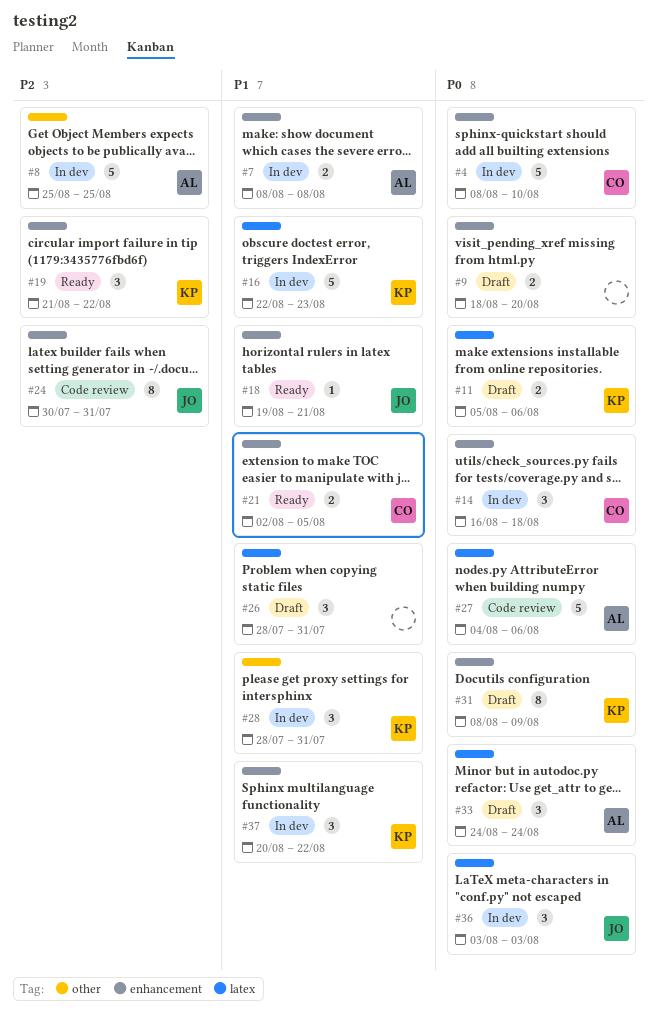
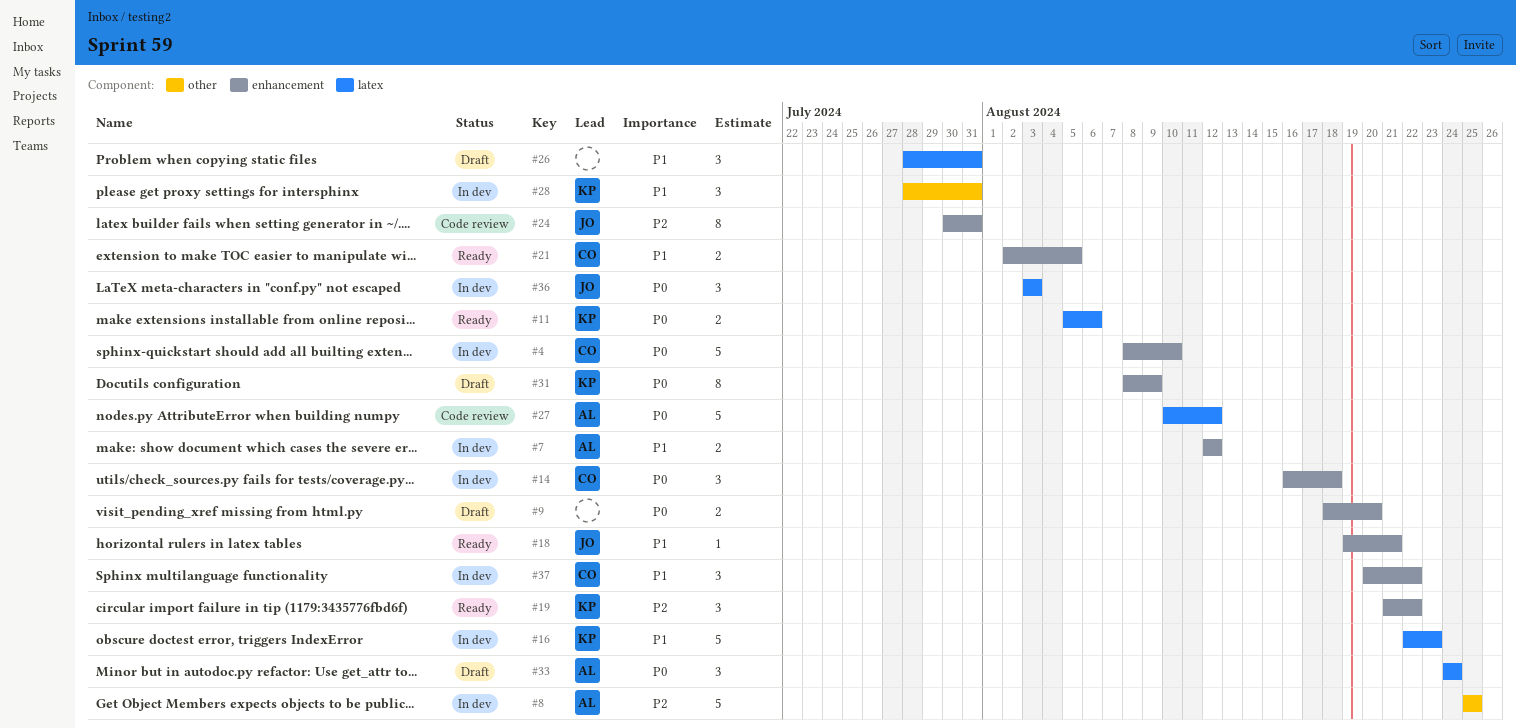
#7, start: Aug 8 -> Aug 12
#7, due: Aug 8 -> Aug 12
#11, status: Draft -> Ready
#27, start: Aug 4 -> Aug 10
#27, due: Aug 6 -> Aug 12
#37, owner: KP -> CO

